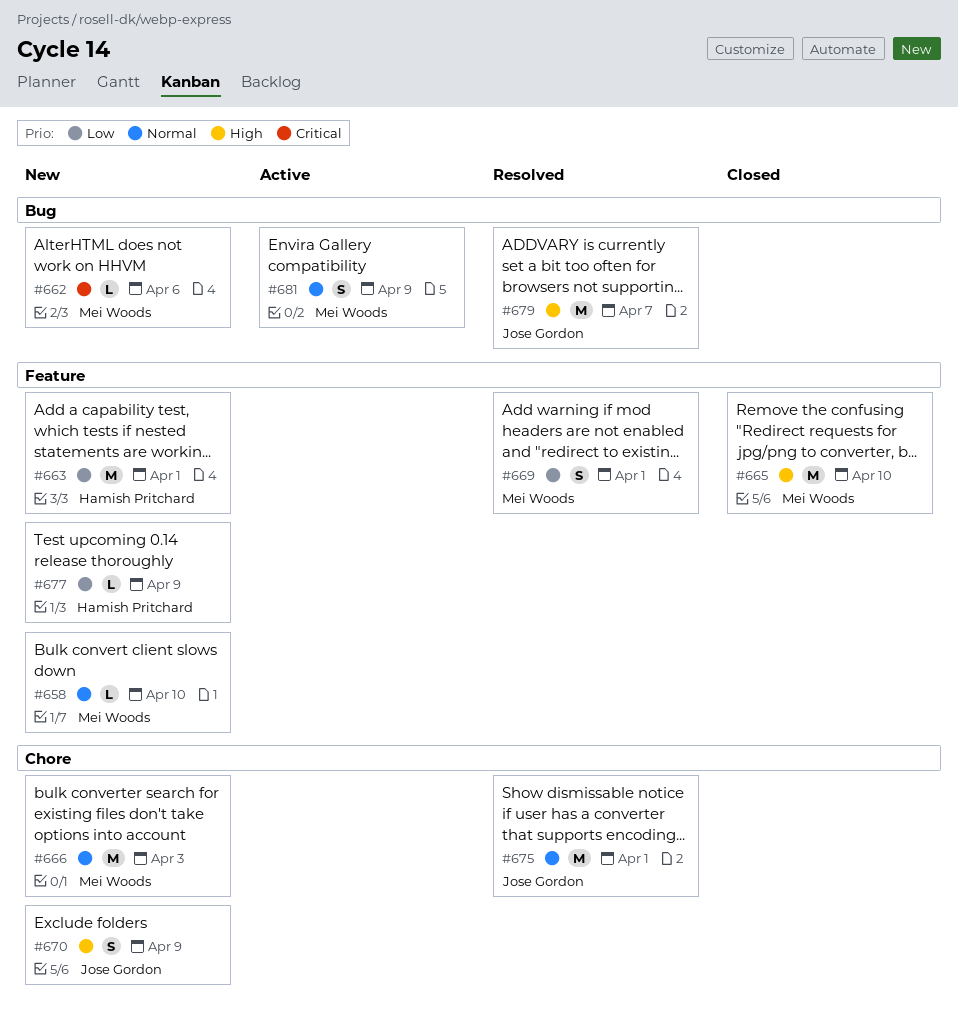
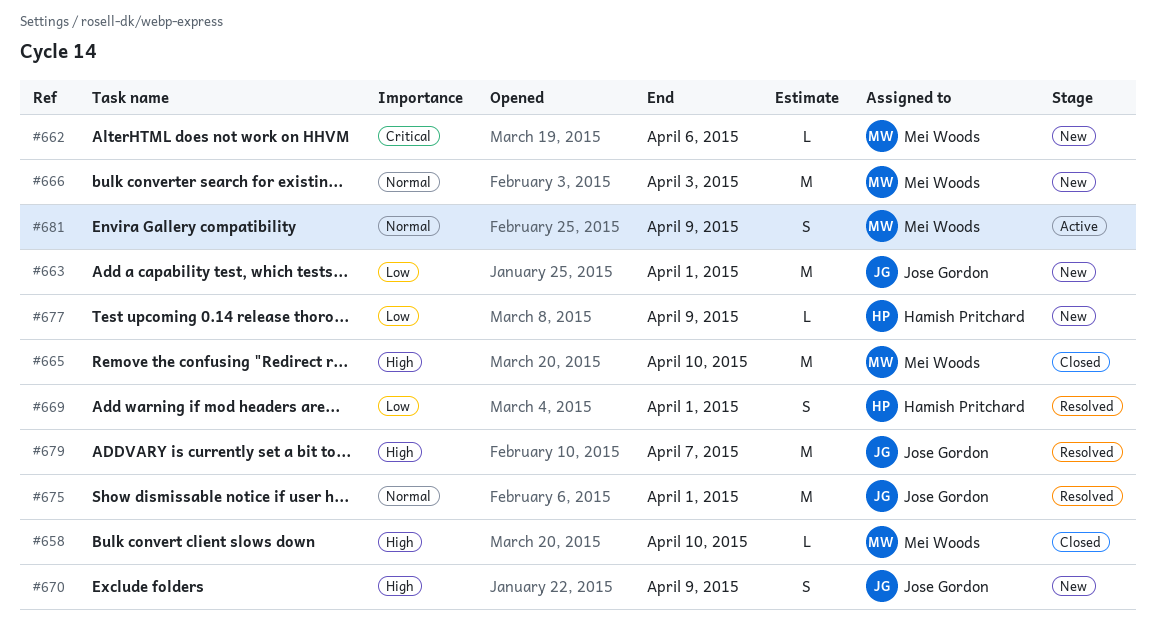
#658, status: New -> Closed
#658, priority: Normal -> High
#663, owner: Hamish Pritchard -> Jose Gordon
#669, owner: Mei Woods -> Hamish Pritchard

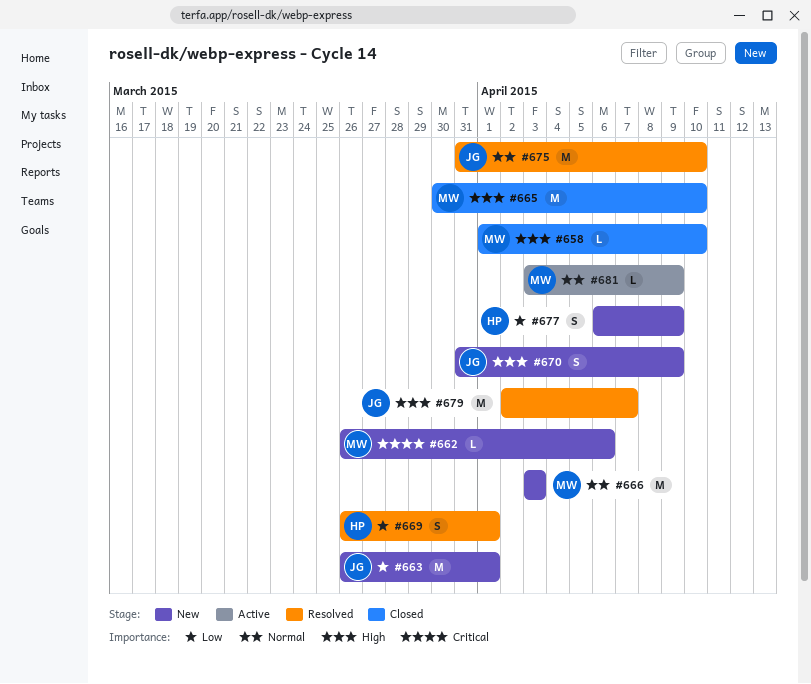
#675, due: Apr 1 -> Apr 10
#677, estimate: L -> S
#681, estimate: S -> L

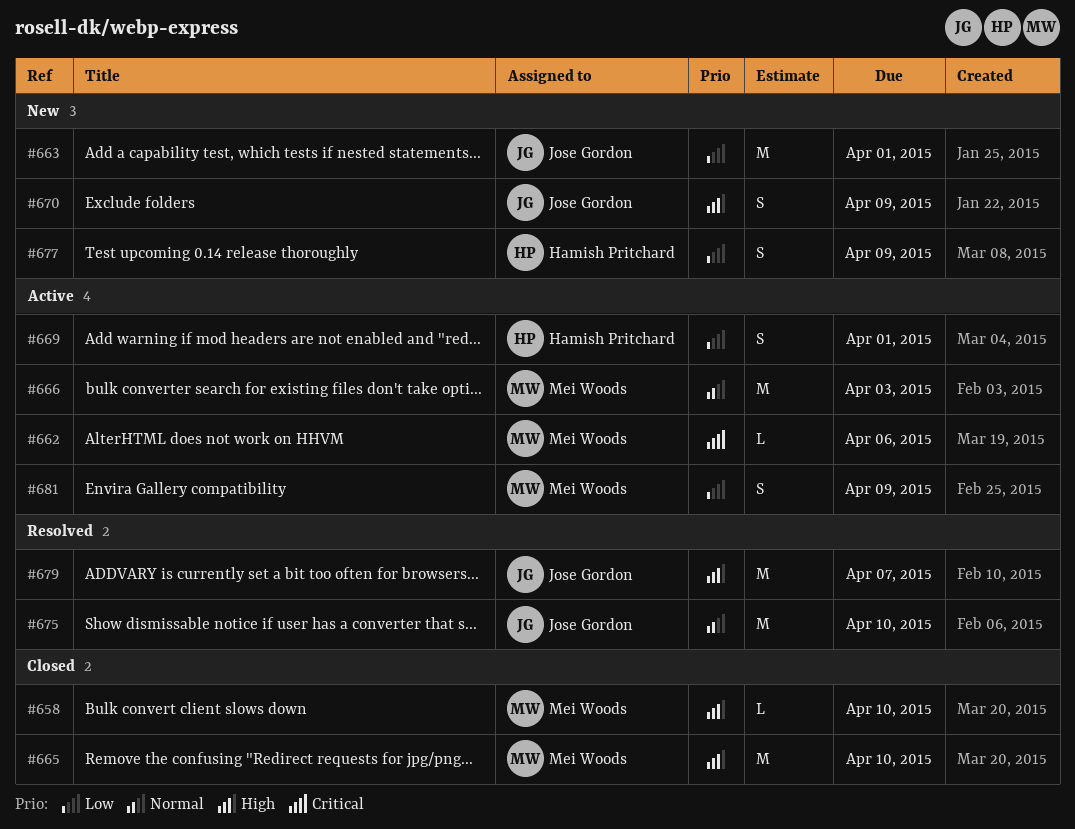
#662, status: New -> Active
#666, status: New -> Active
#669, status: Resolved -> Active
#681, priority: Normal -> Low
#681, estimate: L -> S

